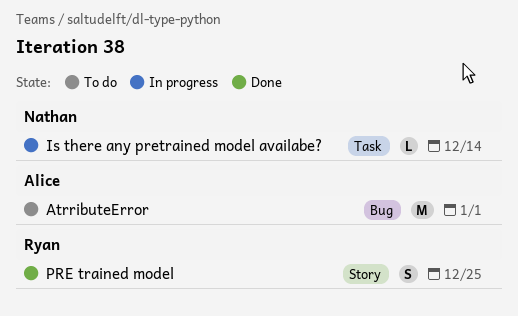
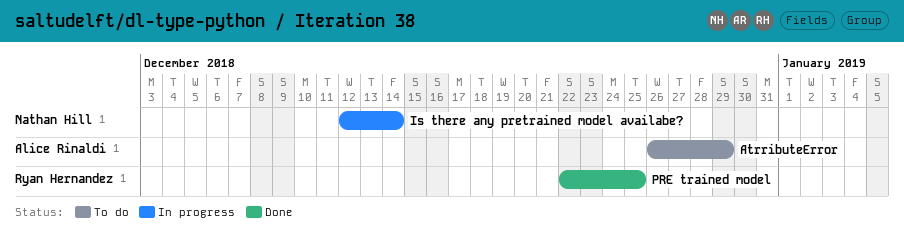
AtrributeError, due: Jan 1 -> Dec 29

